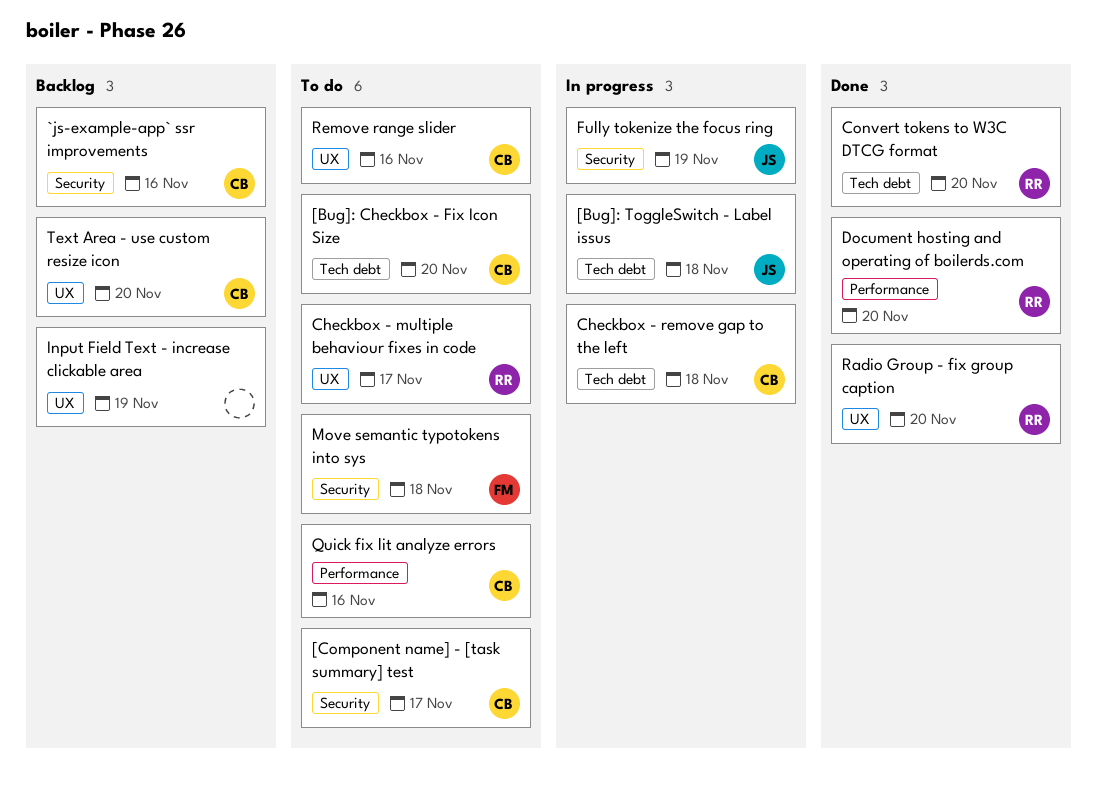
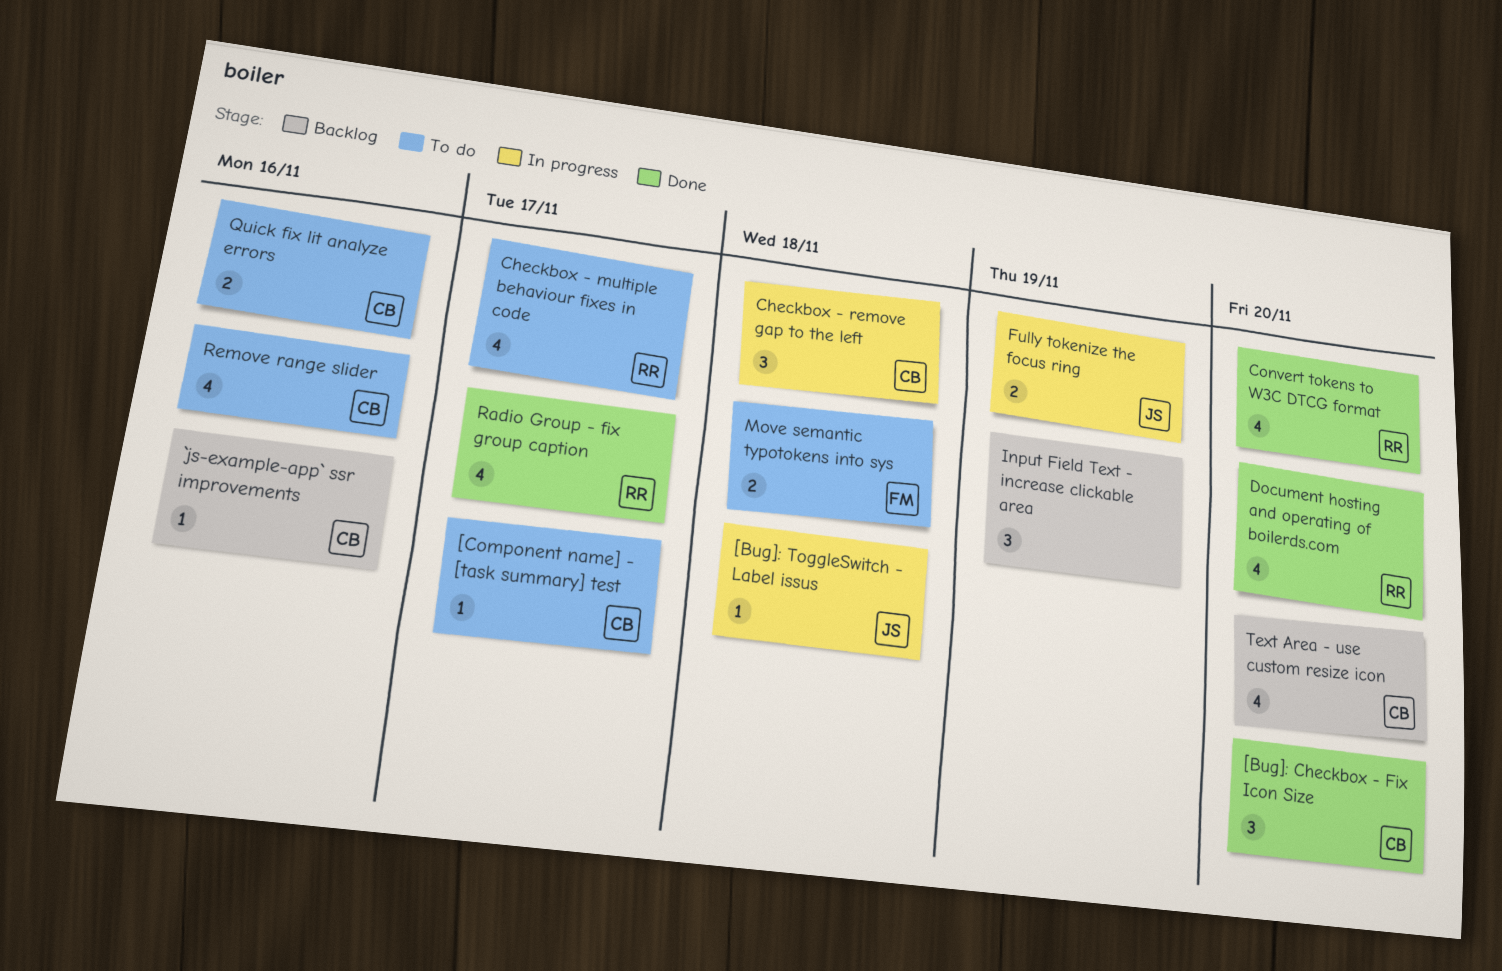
[Bug]: Checkbox - Fix Icon Size, status: To do -> Done
Radio Group - fix group caption, due: Nov 20 -> Nov 17

